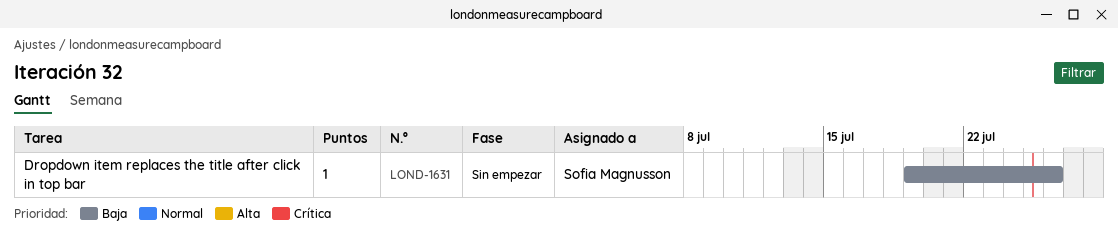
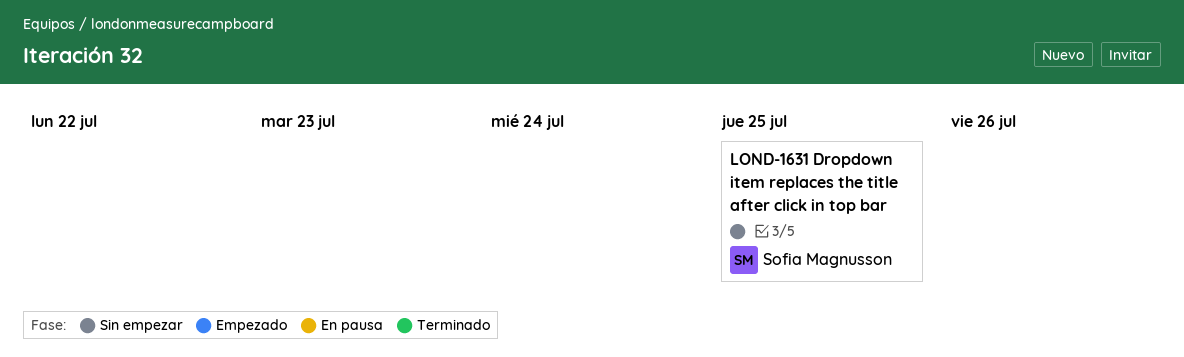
LOND-1631, due: Jul 26 -> Jul 25

